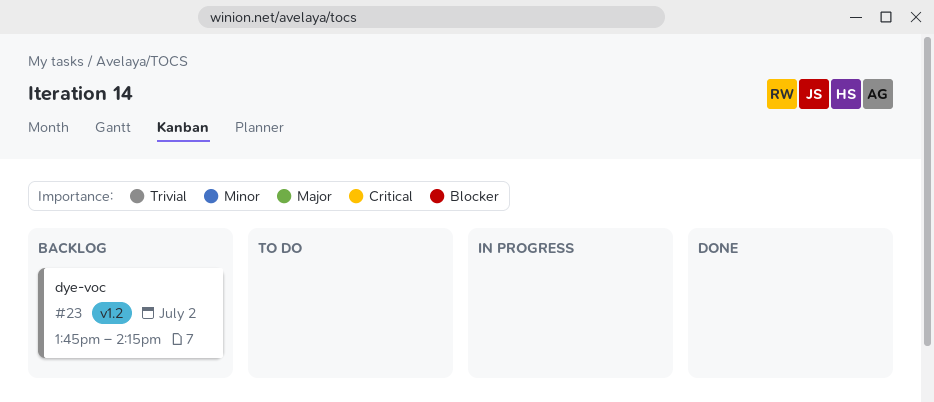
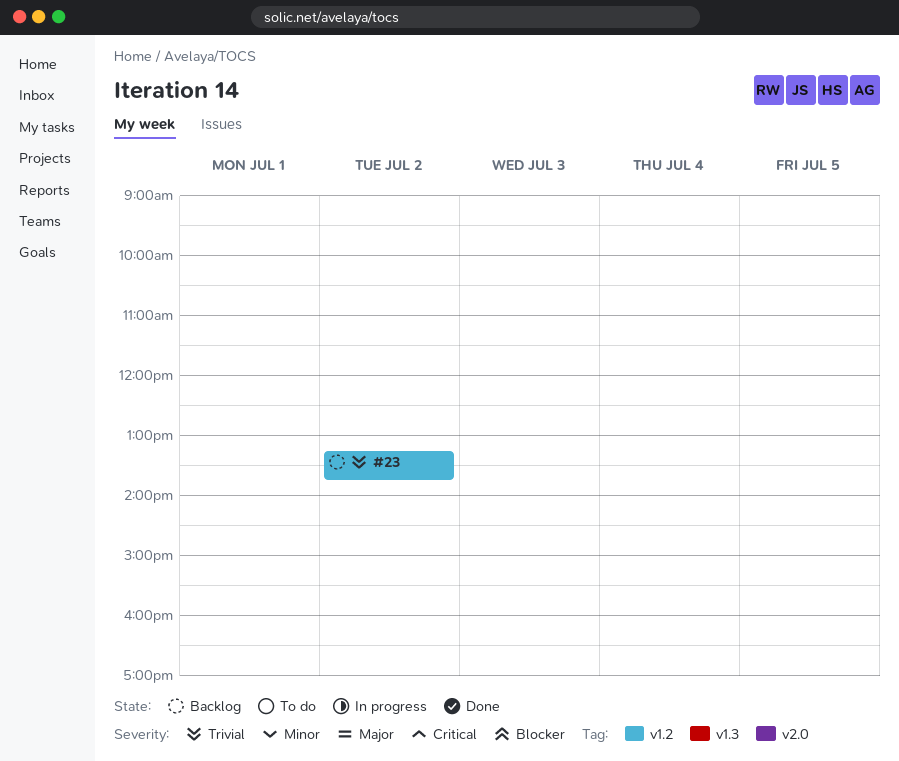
#23, begins: 13:45 -> 13:15
#23, ends: 14:15 -> 13:45

